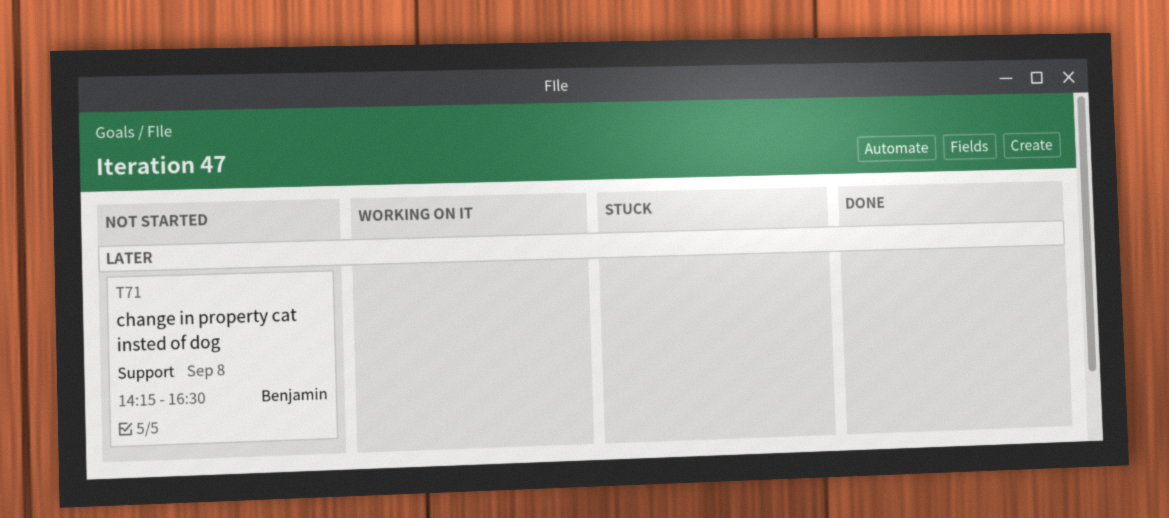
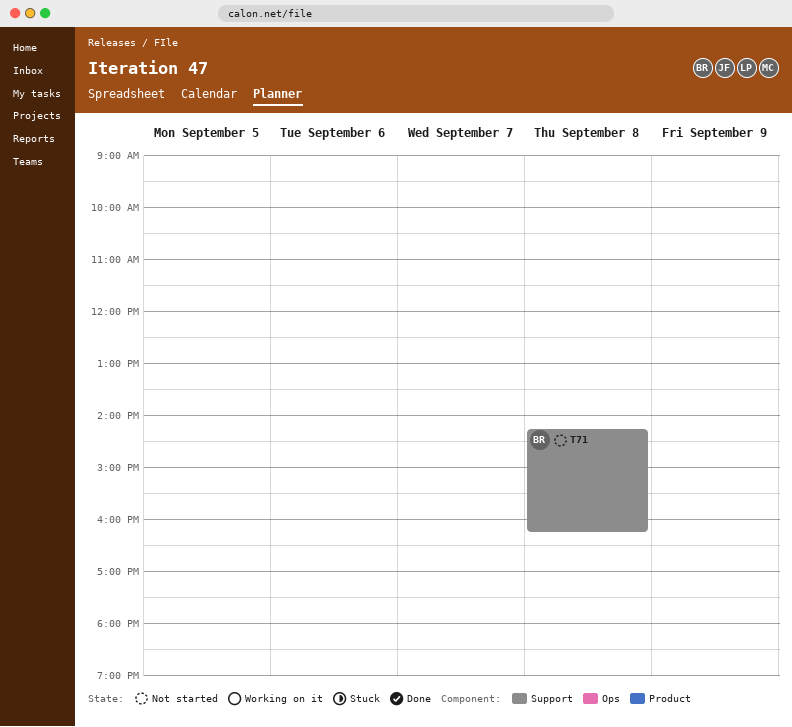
T71, ends: 16:30 -> 16:15

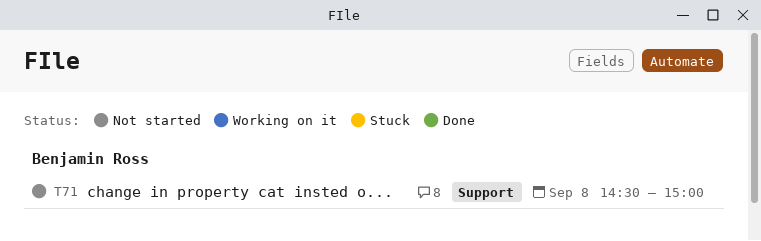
T71, begins: 14:15 -> 14:30
T71, ends: 16:15 -> 15:00

